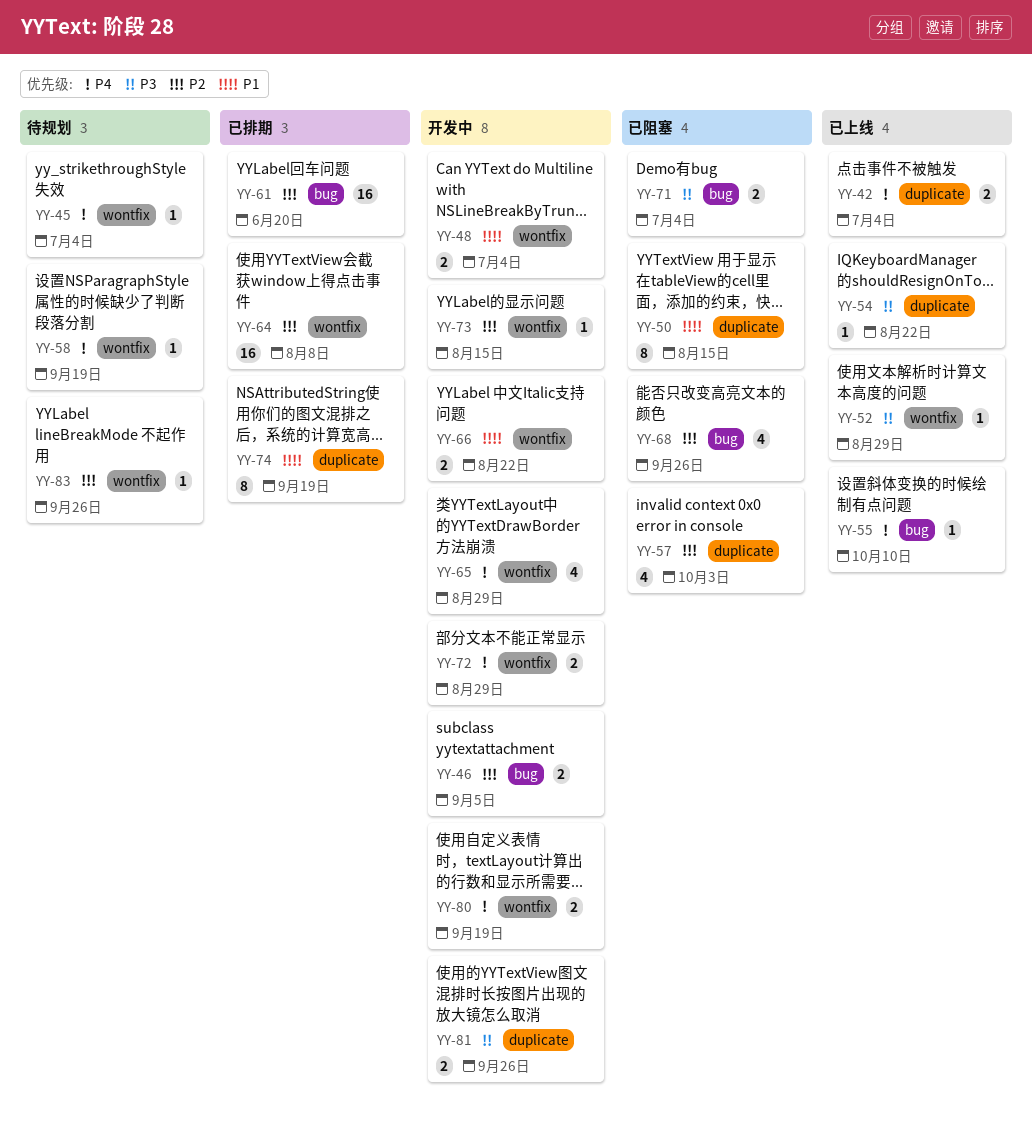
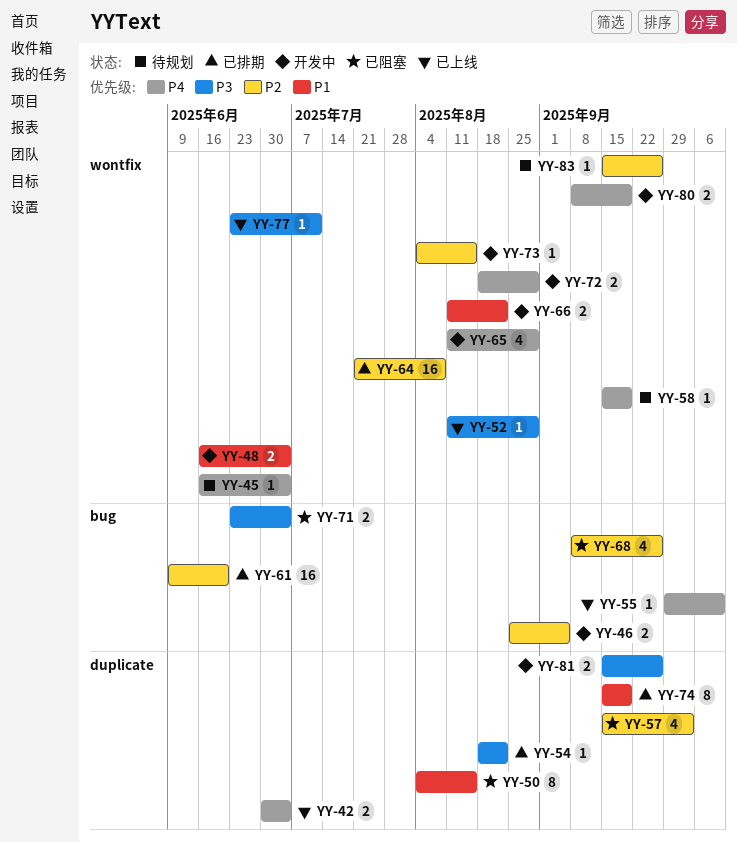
YY-54, status: 已上线 -> 已排期
YY-77: none -> present

